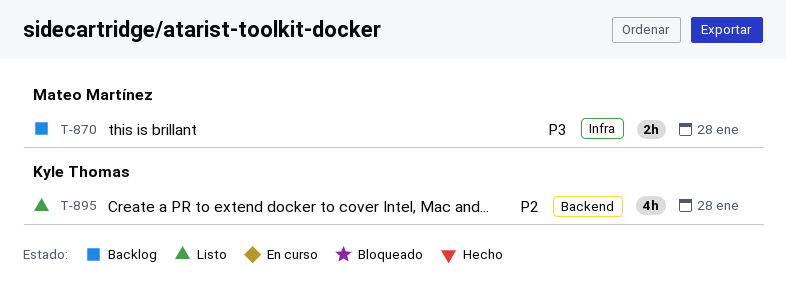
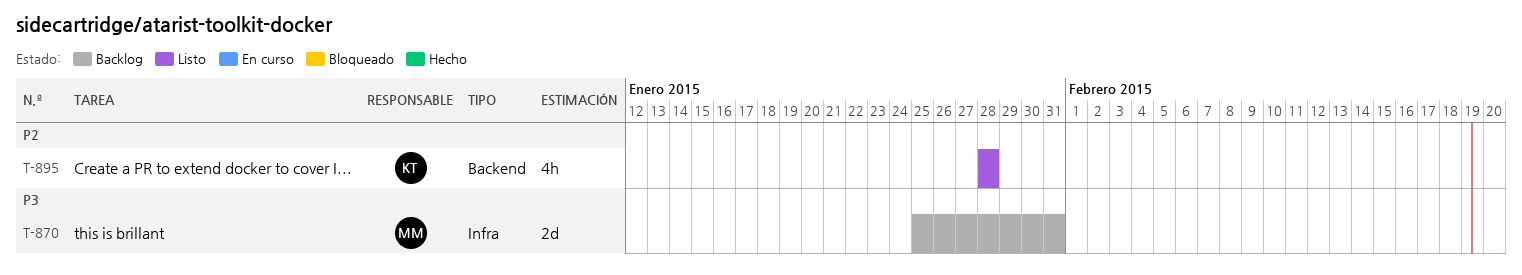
T-870, estimate: 2h -> 2d
T-870, due: Jan 28 -> Jan 31

